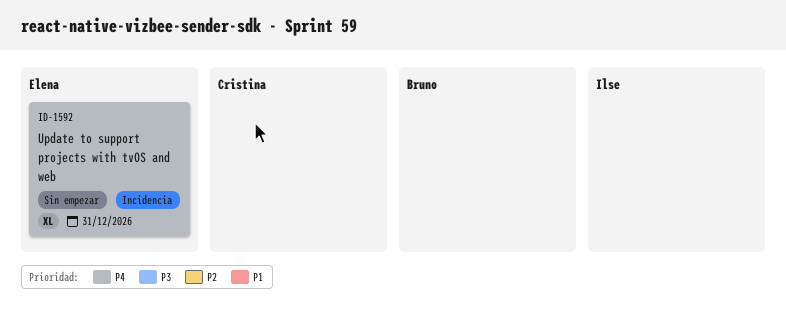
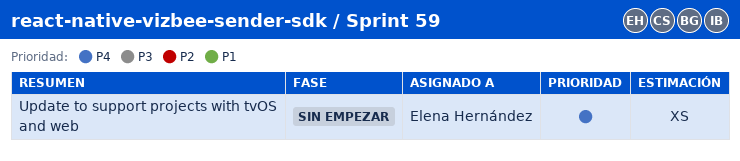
Update to support projects with tvOS and web, estimate: XL -> XS

